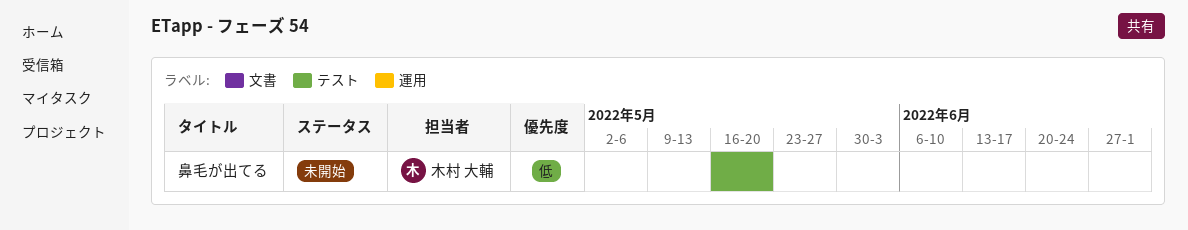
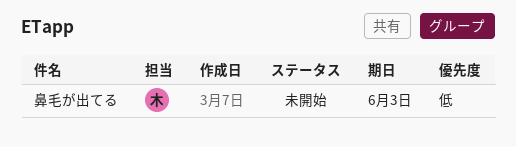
鼻毛が出てる, due: May 20 -> Jun 3

